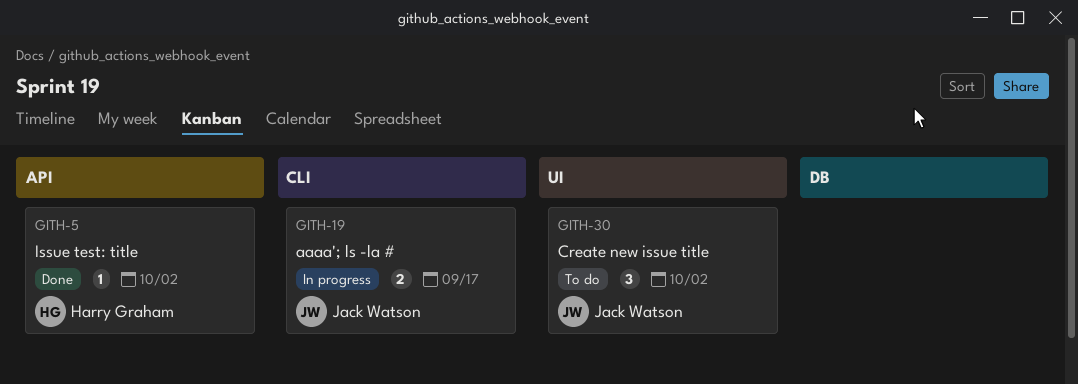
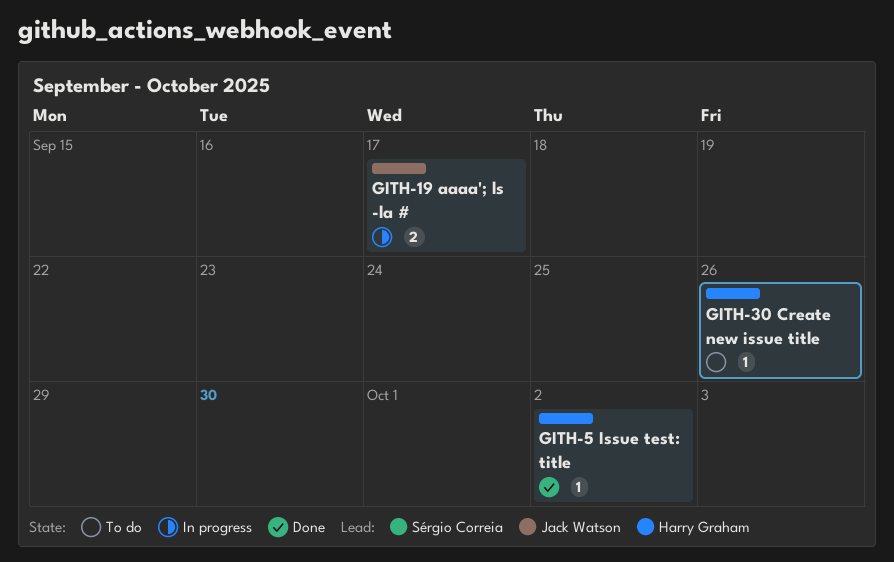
GITH-30, owner: Jack Watson -> Harry Graham
GITH-30, estimate: 3 -> 1
GITH-30, due: Oct 2 -> Sep 26

